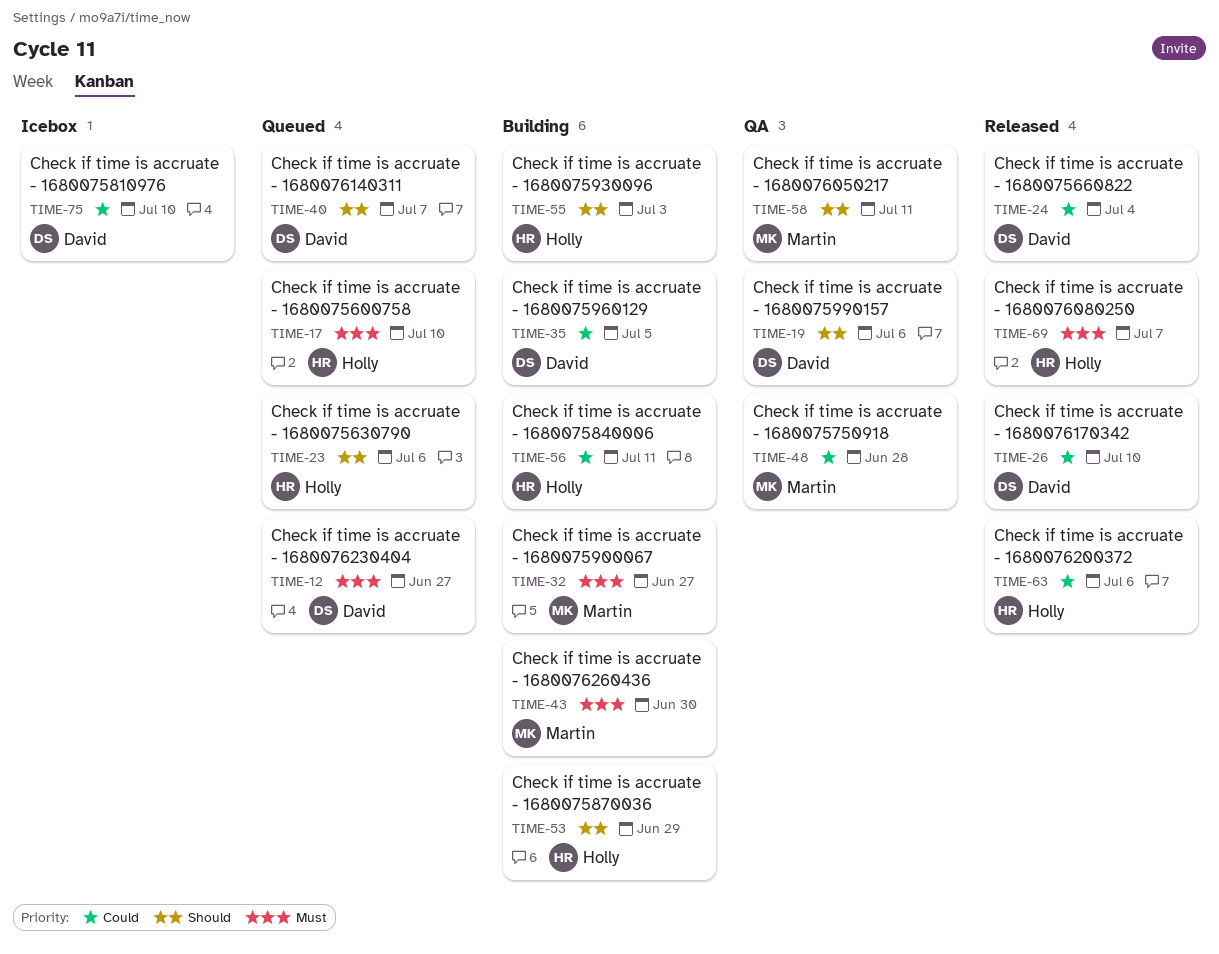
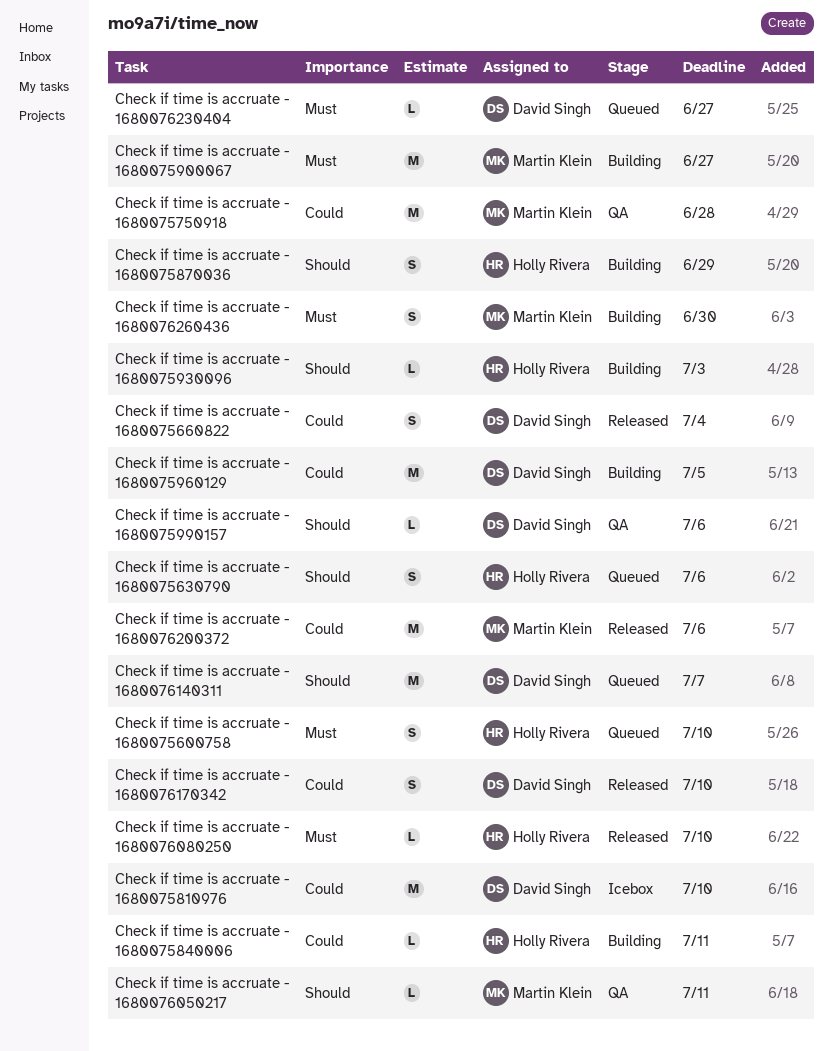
Check if time is accruate - 1680076080250, due: Jul 7 -> Jul 10
Check if time is accruate - 1680076200372, owner: Holly Rivera -> Martin Klein

